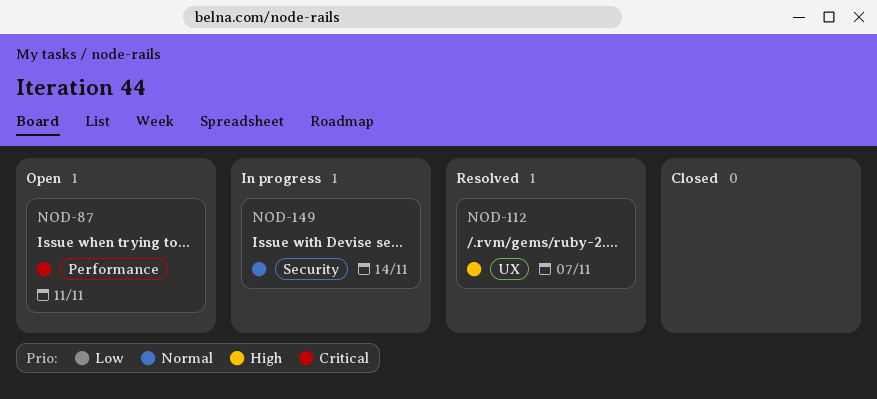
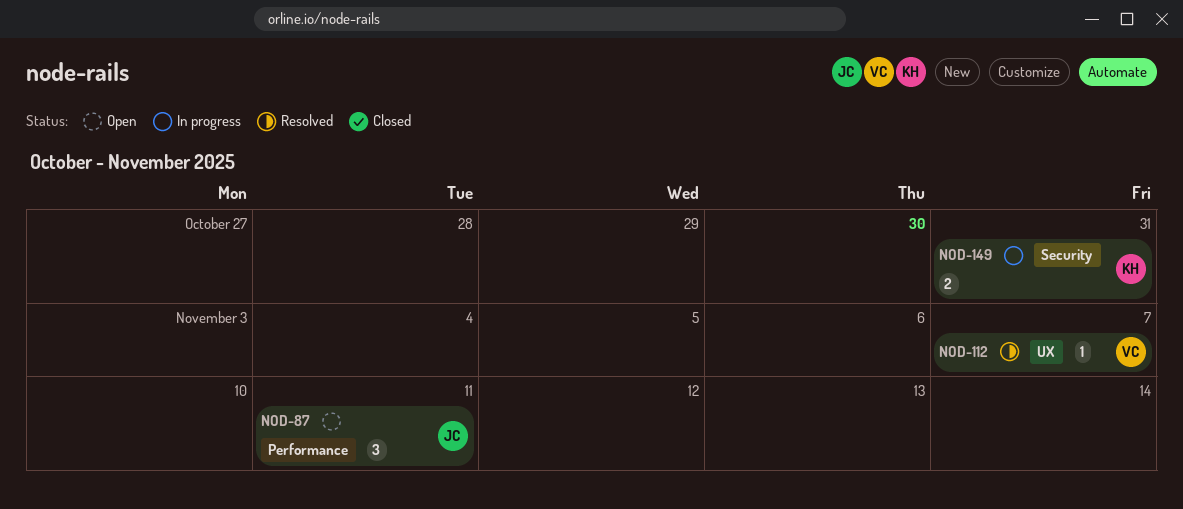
NOD-149, due: Nov 14 -> Oct 31

